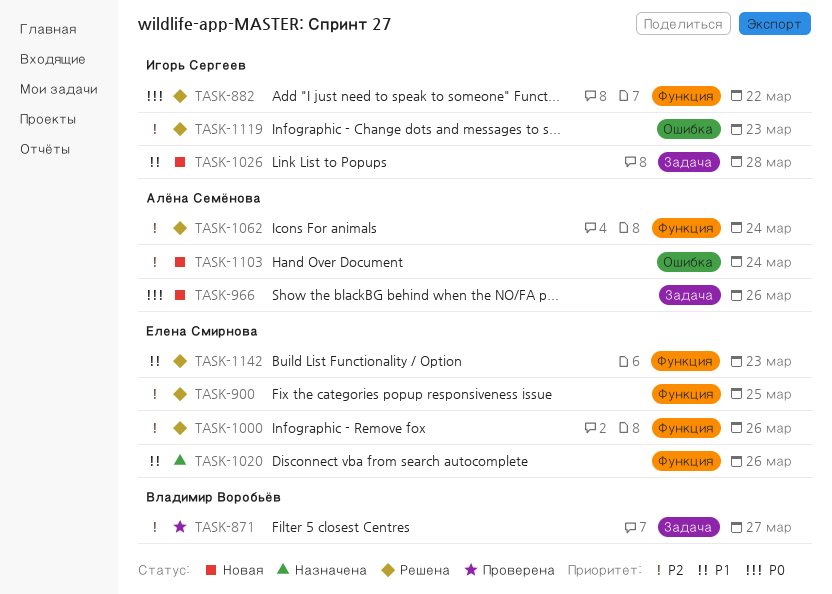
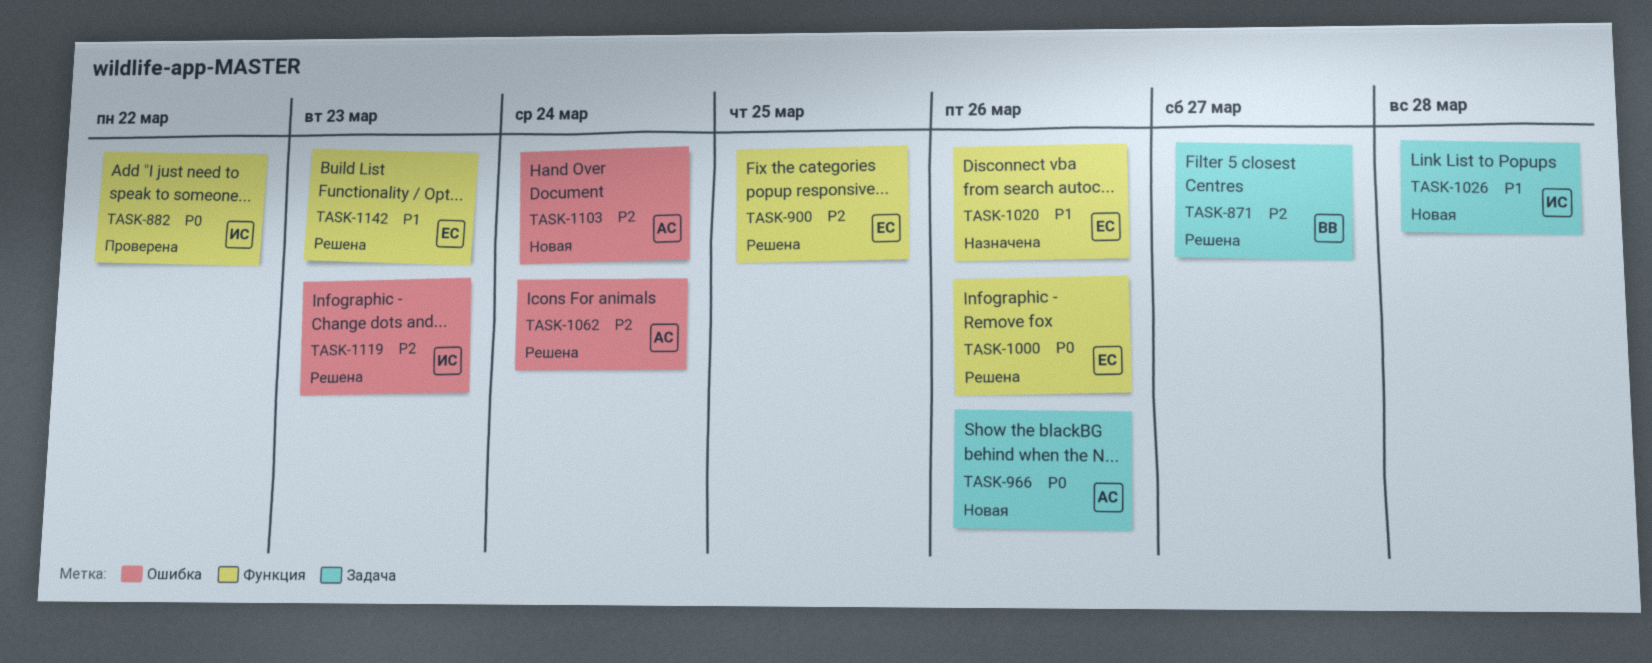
TASK-871, status: Проверена -> Решена
TASK-882, status: Решена -> Проверена
TASK-1000, priority: P2 -> P0
TASK-1062, label: Функция -> Ошибка

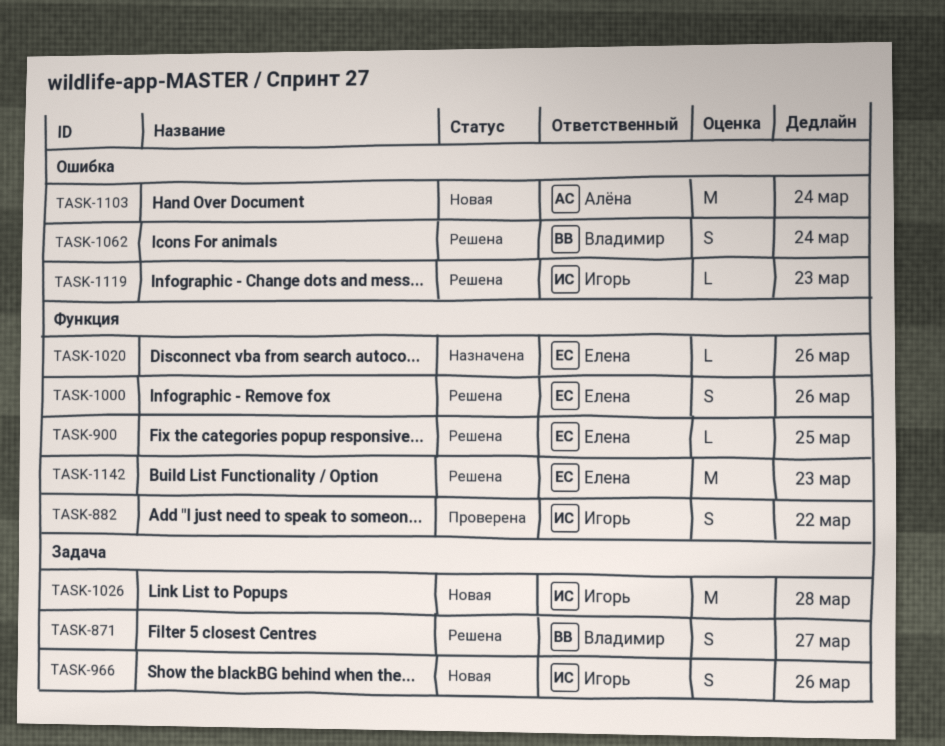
TASK-966, owner: Алёна -> Игорь
TASK-1062, owner: Алёна -> Владимир

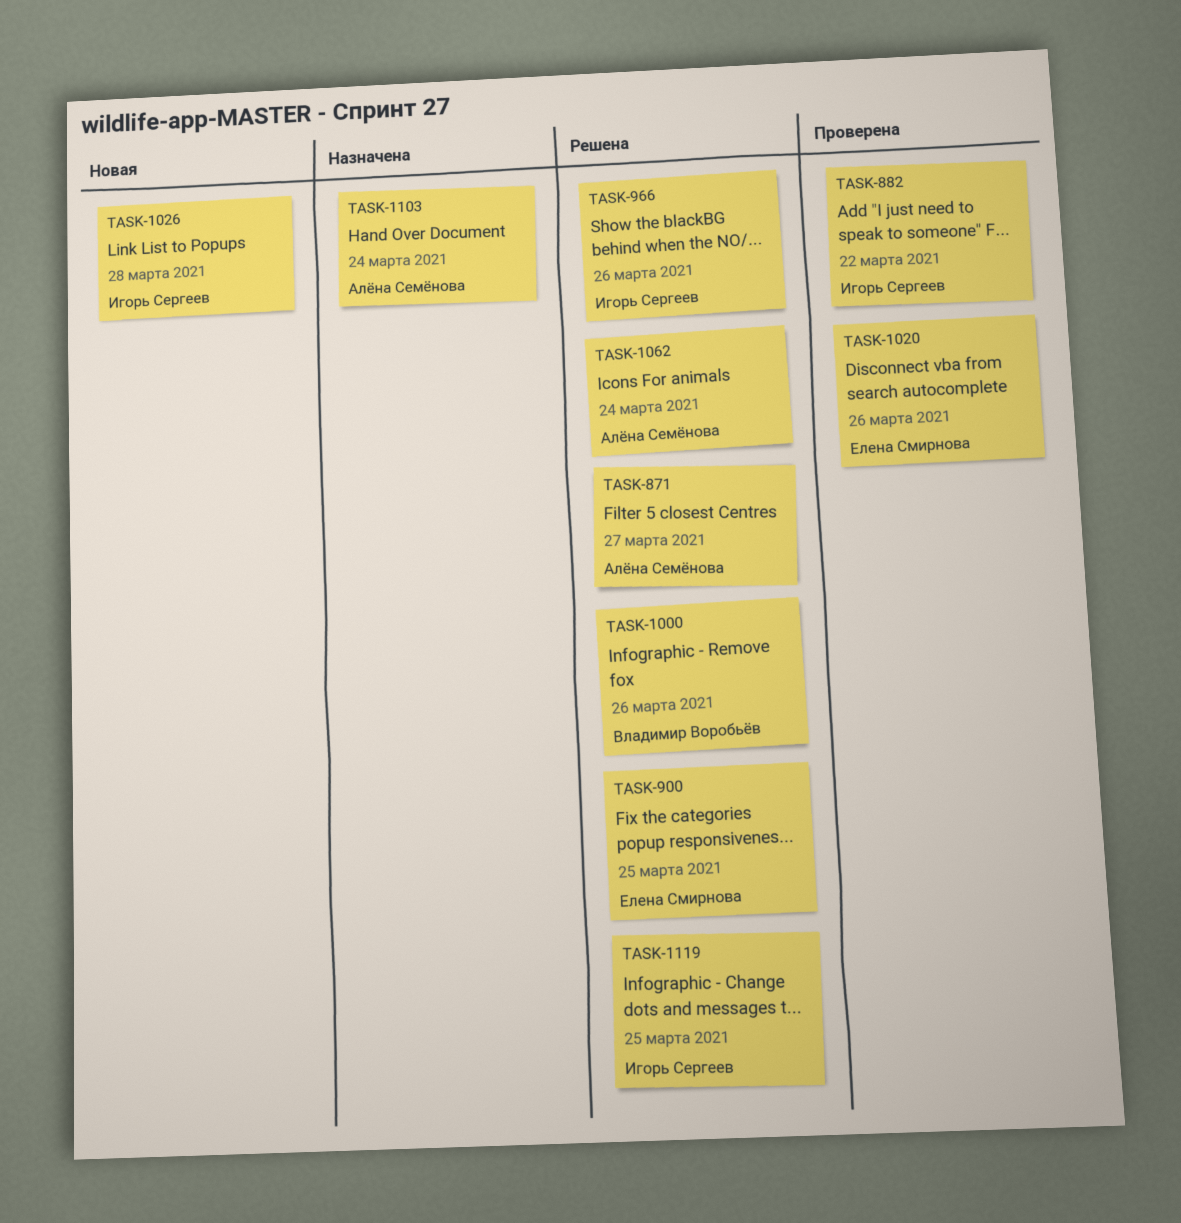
TASK-871, owner: Владимир Воробьёв -> Алёна Семёнова
TASK-966, status: Новая -> Решена
TASK-1000, owner: Елена Смирнова -> Владимир Воробьёв
TASK-1020, status: Назначена -> Проверена
TASK-1062, owner: Владимир Воробьёв -> Алёна Семёнова
TASK-1103, status: Новая -> Назначена
TASK-1119, due: Mar 23 -> Mar 25
TASK-1142: present -> none

